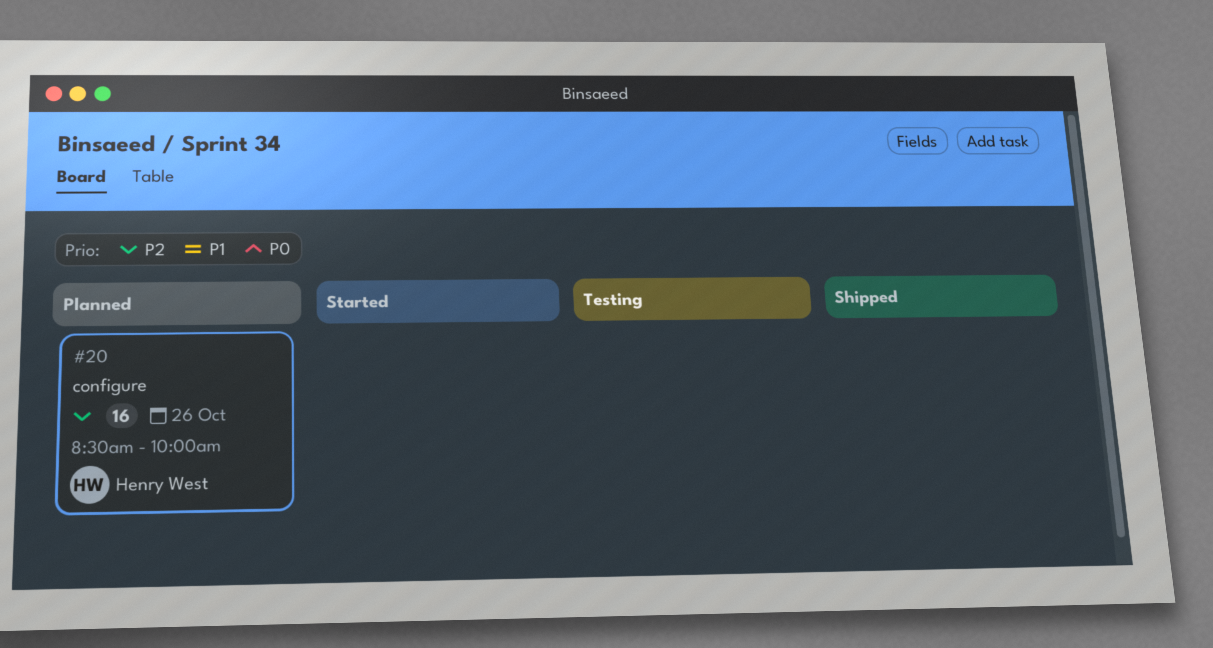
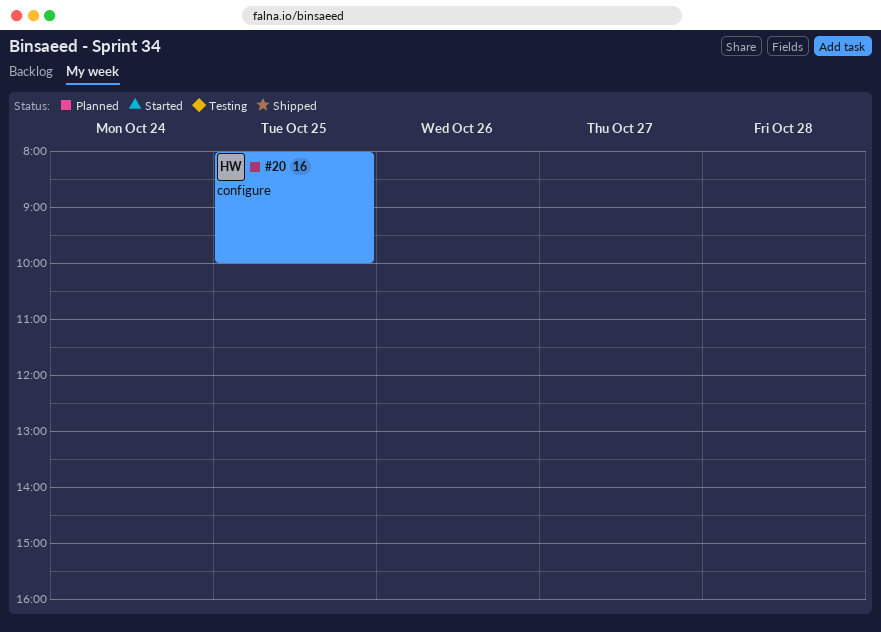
#20, day: Oct 26 -> Oct 25
#20, begins: 08:30 -> 08:00

